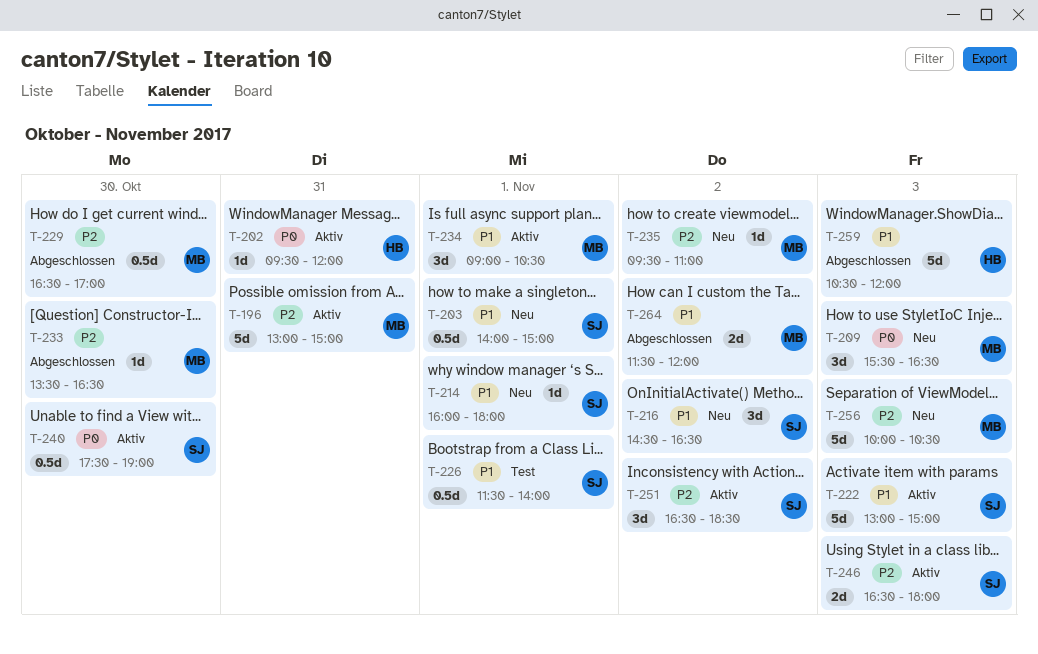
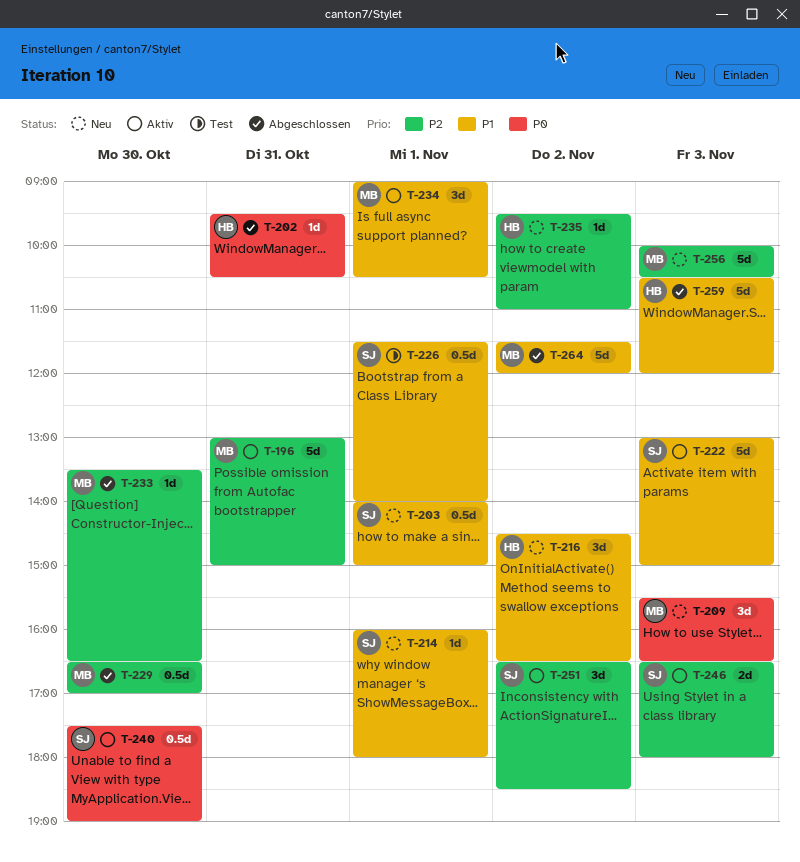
T-202, status: Aktiv -> Abgeschlossen
T-202, ends: 12:00 -> 10:30
T-216, owner: SJ -> HB
T-235, owner: MB -> HB
T-264, estimate: 2d -> 5d

